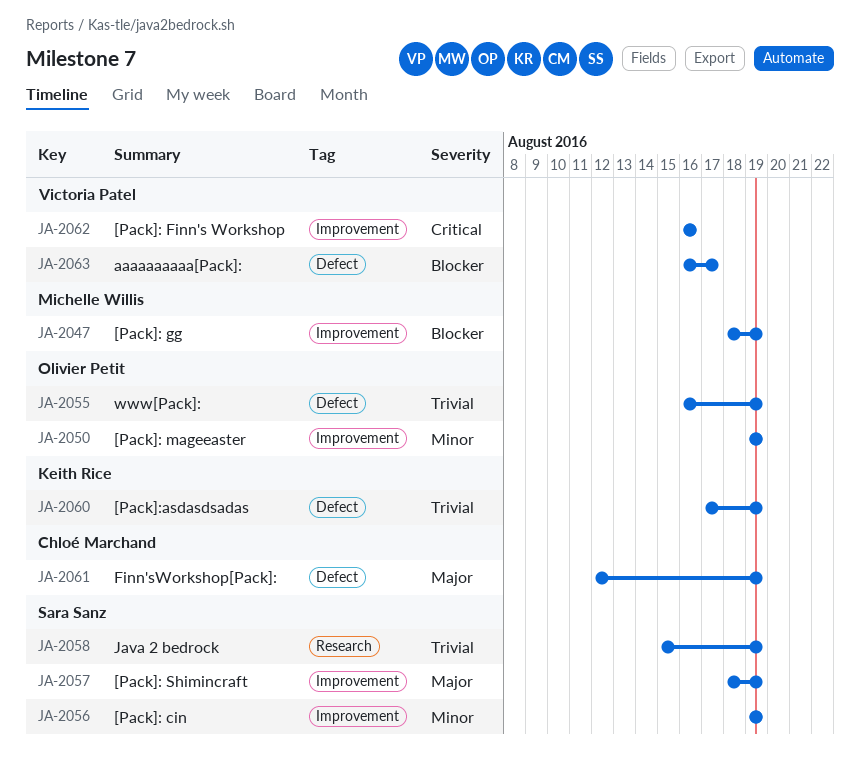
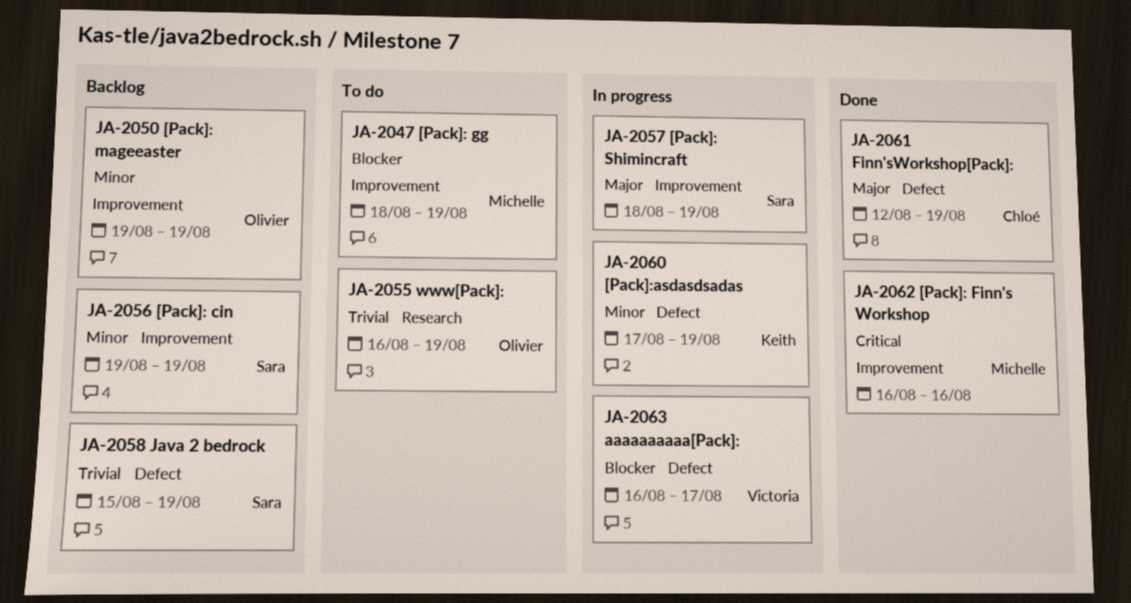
JA-2055, label: Defect -> Research
JA-2058, label: Research -> Defect
JA-2060, priority: Trivial -> Minor
JA-2062, owner: Victoria Patel -> Michelle Willis

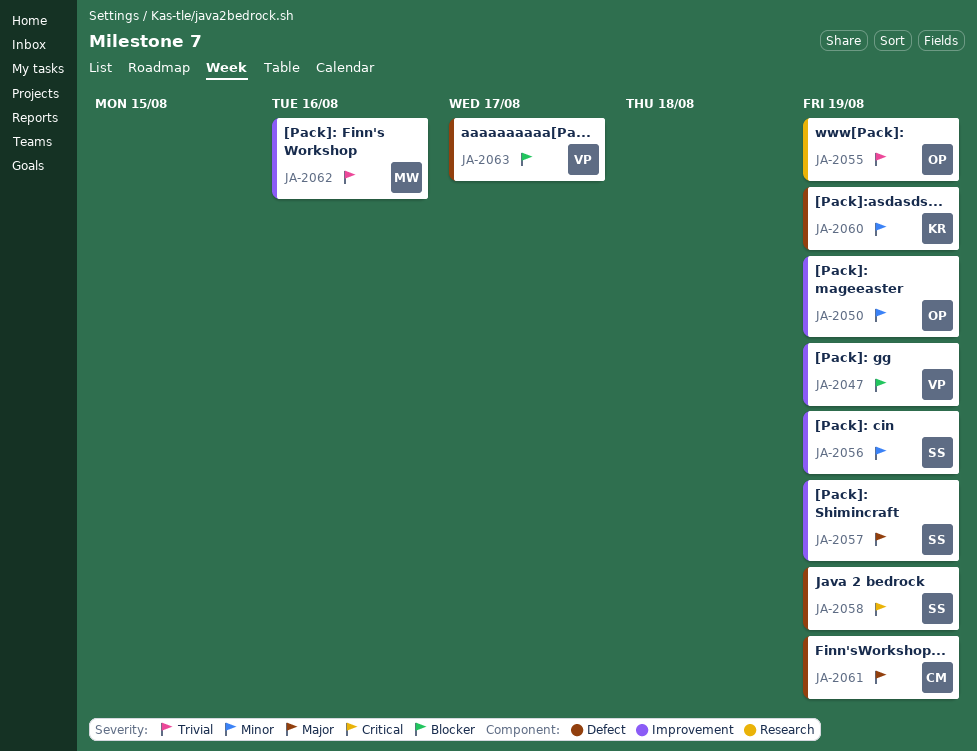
JA-2047, owner: Michelle -> Victoria
JA-2058, priority: Trivial -> Critical
JA-2062, priority: Critical -> Trivial

